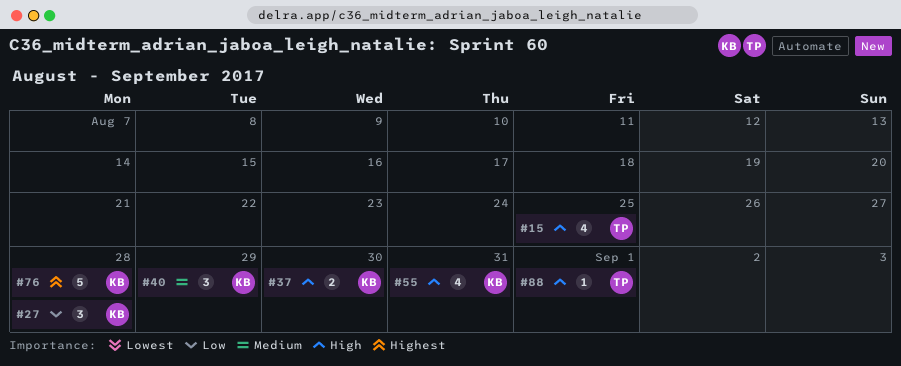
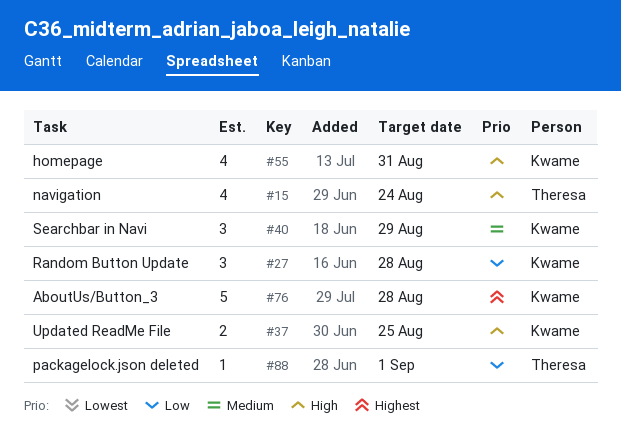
#15, due: Aug 25 -> Aug 24
#37, due: Aug 30 -> Aug 25
#88, priority: High -> Low

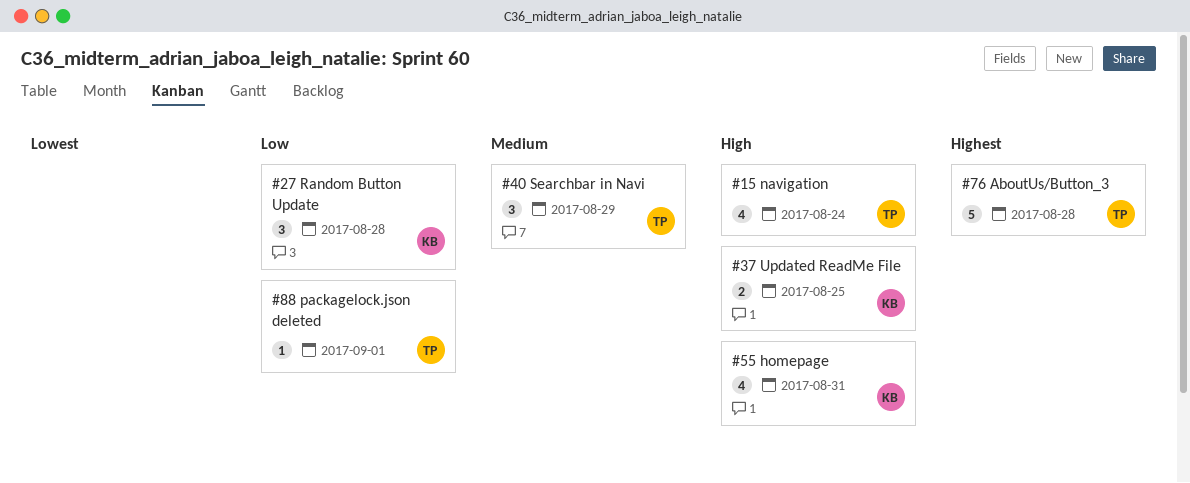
#40, owner: Kwame -> Theresa
#76, owner: Kwame -> Theresa

